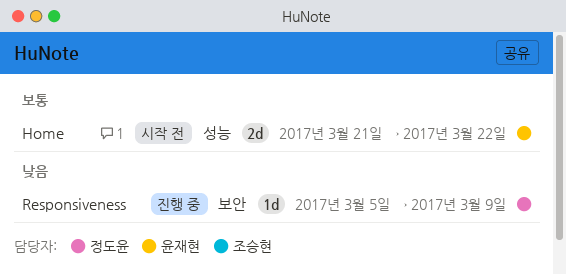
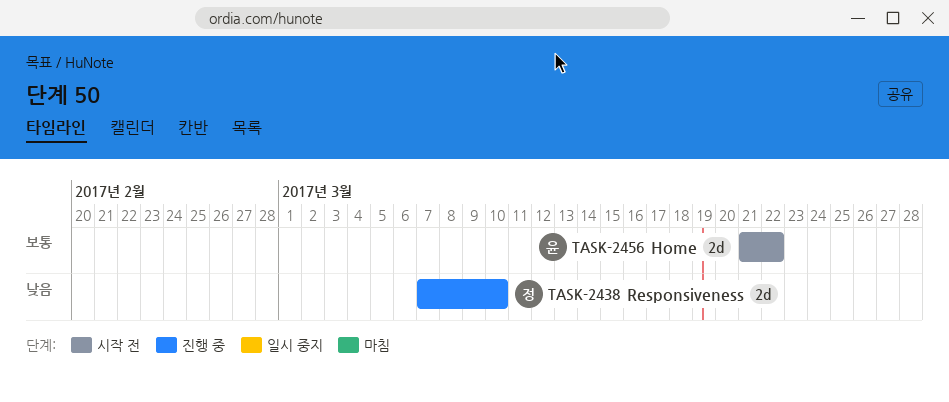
Responsiveness, estimate: 1d -> 2d
Responsiveness, start: Mar 5 -> Mar 7
Responsiveness, due: Mar 9 -> Mar 10

